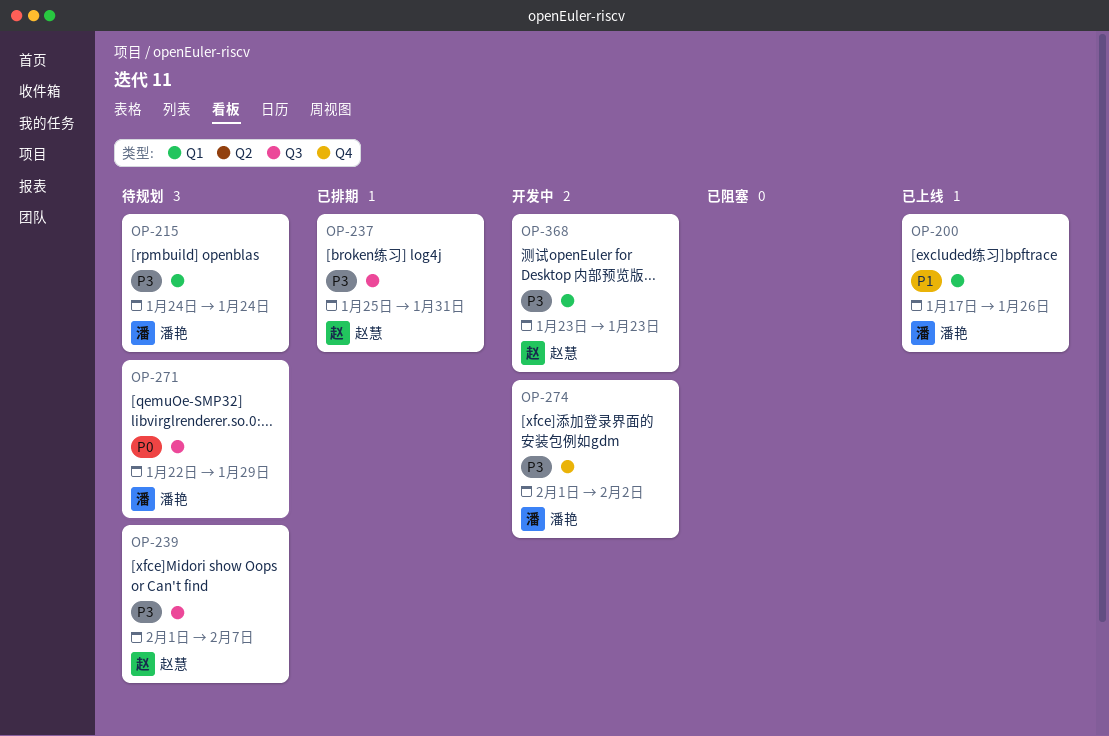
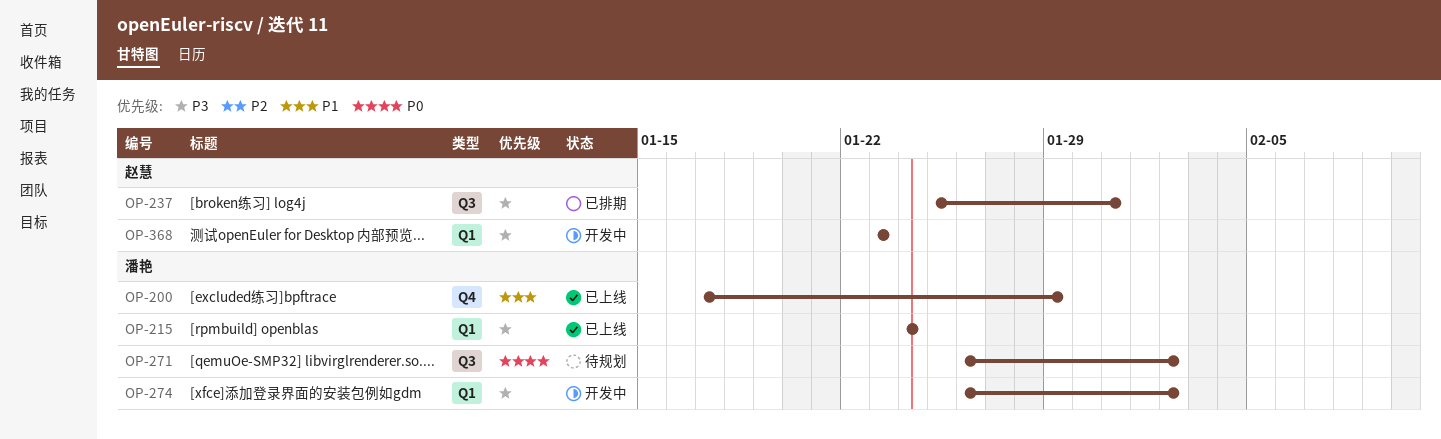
OP-200, label: Q1 -> Q4
OP-200, due: Jan 26 -> Jan 29
OP-215, status: 待规划 -> 已上线
OP-239: present -> none
OP-271, start: Jan 22 -> Jan 26
OP-271, due: Jan 29 -> Feb 2
OP-274, label: Q4 -> Q1
OP-274, start: Feb 1 -> Jan 26

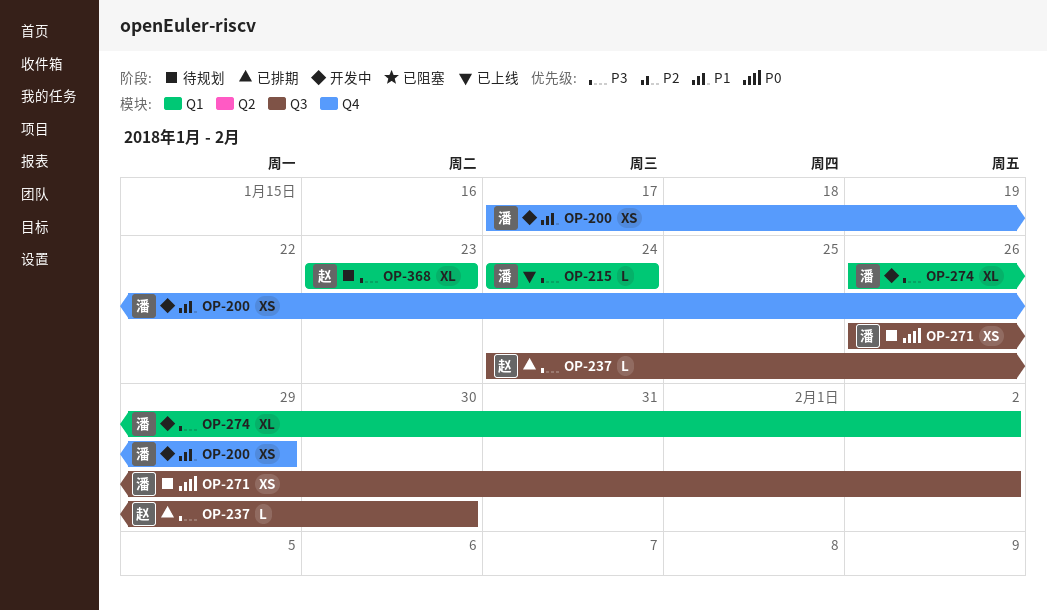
OP-200, status: 已上线 -> 开发中
OP-237, start: Jan 25 -> Jan 24
OP-237, due: Jan 31 -> Jan 30
OP-368, status: 开发中 -> 待规划

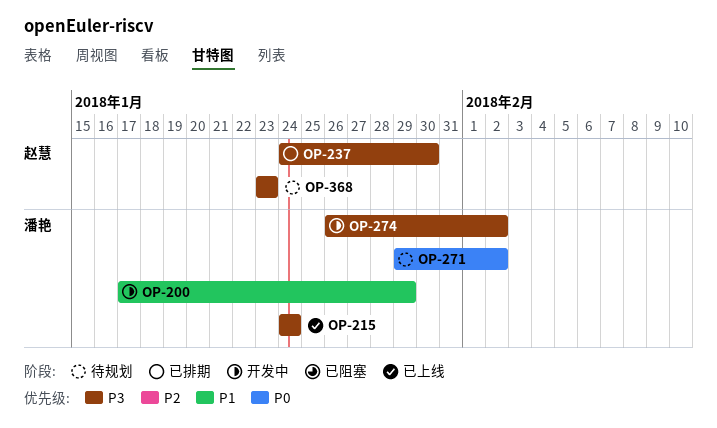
OP-271, start: Jan 26 -> Jan 29

